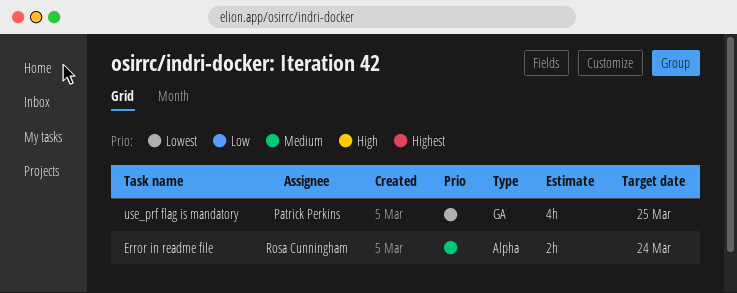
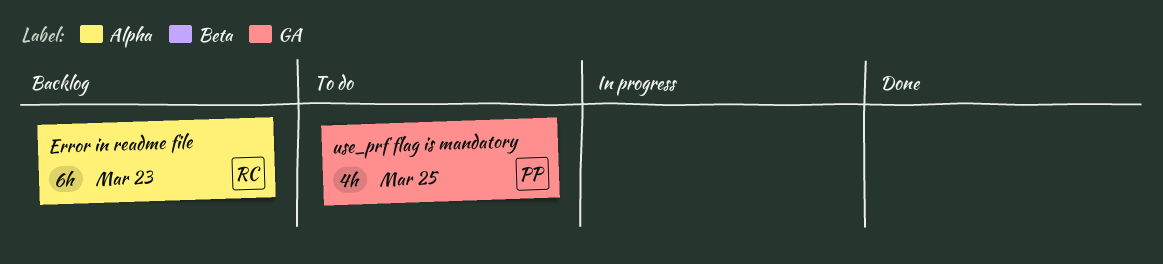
Error in readme file, estimate: 2h -> 6h
Error in readme file, due: Mar 24 -> Mar 23

